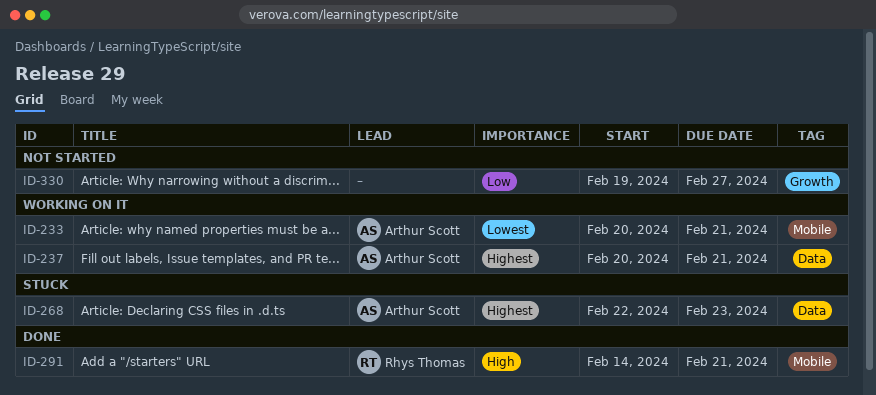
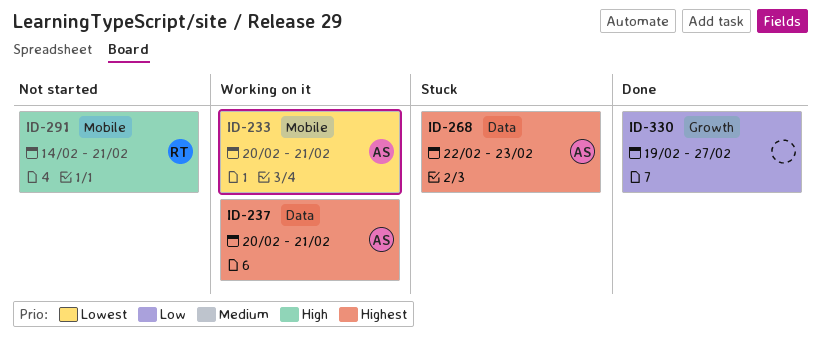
ID-291, status: Done -> Not started
ID-330, status: Not started -> Done

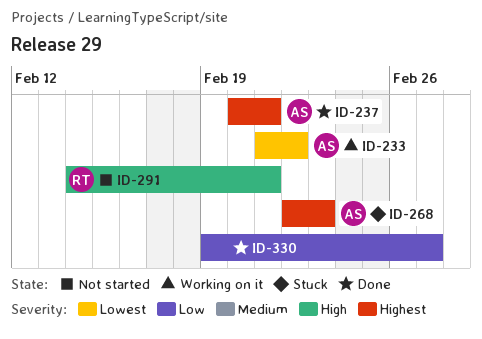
ID-233, start: Feb 20 -> Feb 21
ID-233, due: Feb 21 -> Feb 22
ID-237, status: Working on it -> Done

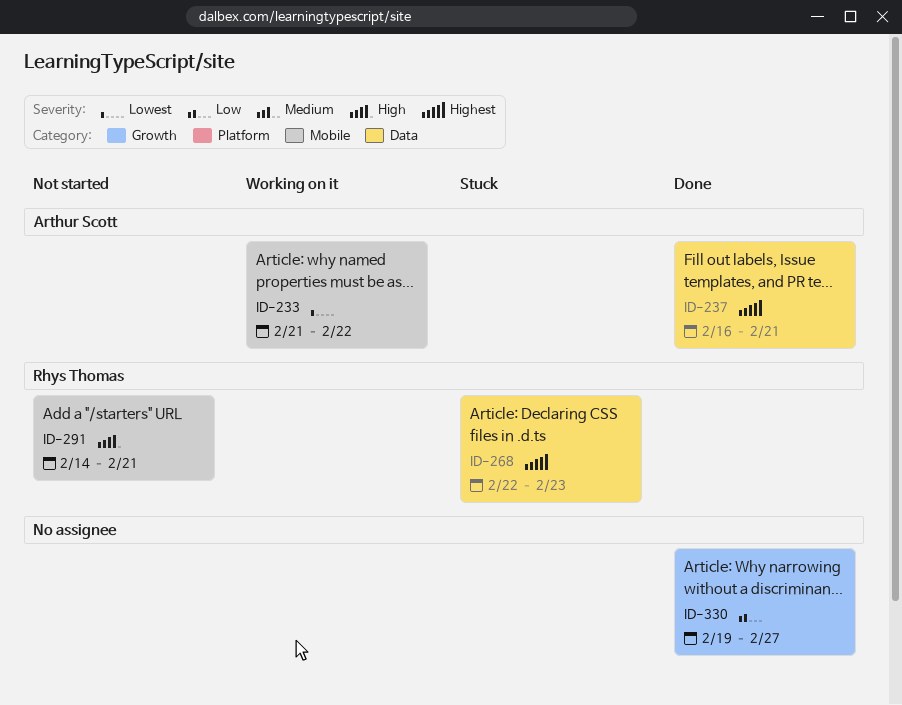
ID-237, start: Feb 20 -> Feb 16
ID-268, owner: Arthur Scott -> Rhys Thomas

